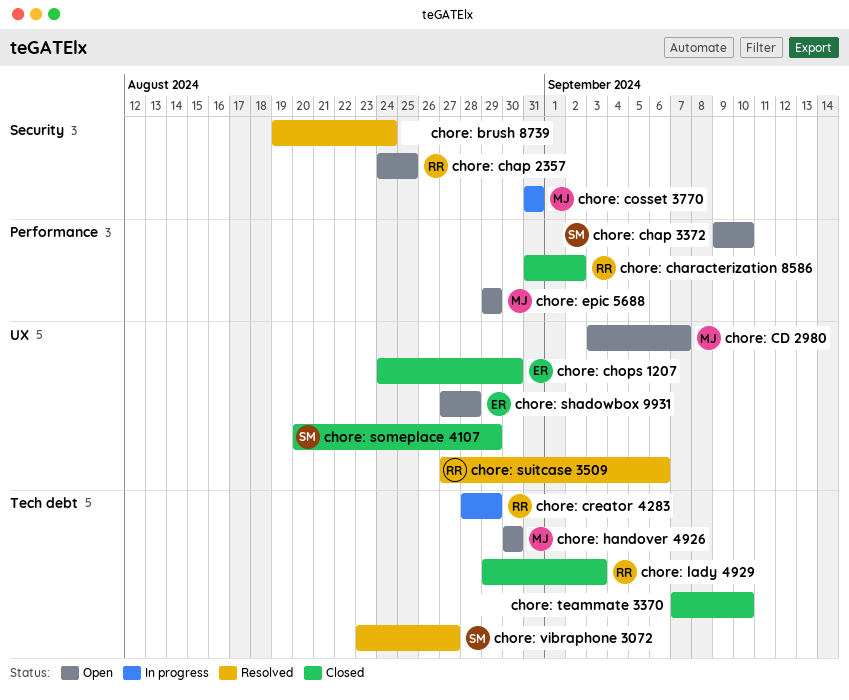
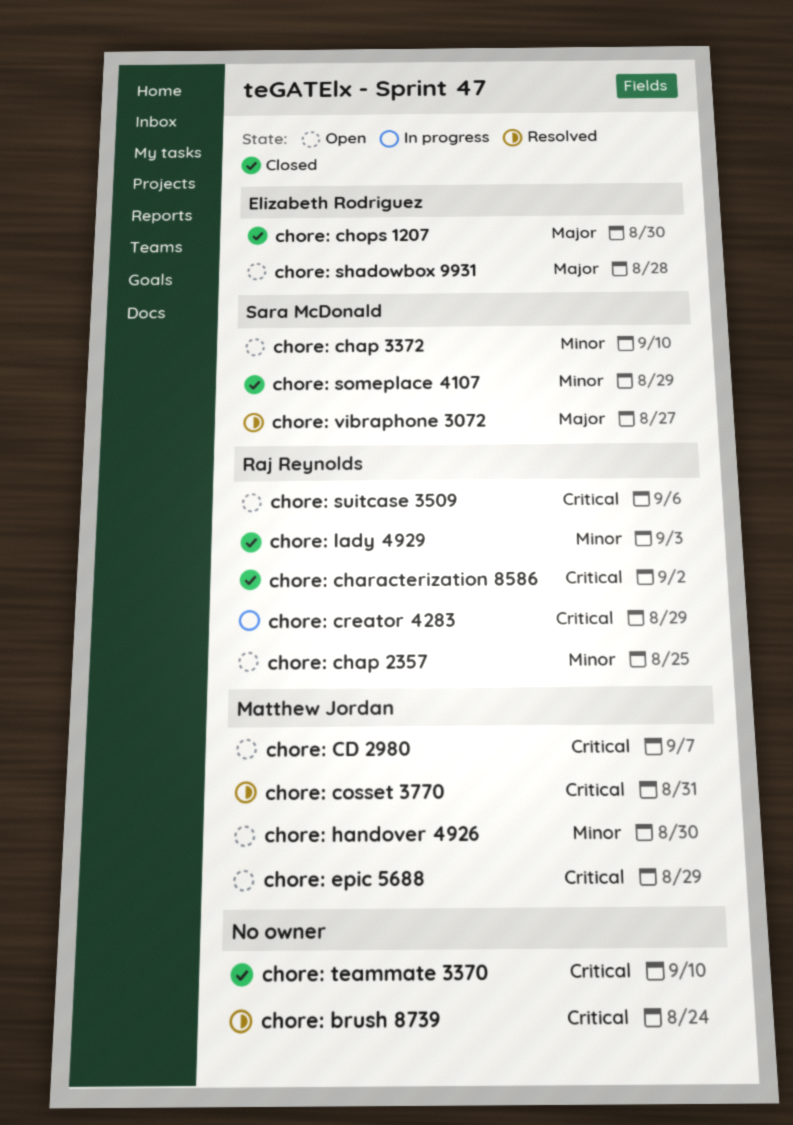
chore: cosset 3770, status: In progress -> Resolved
chore: suitcase 3509, status: Resolved -> Open

